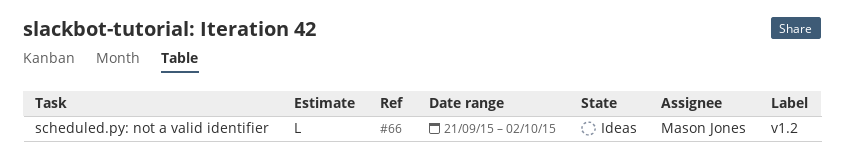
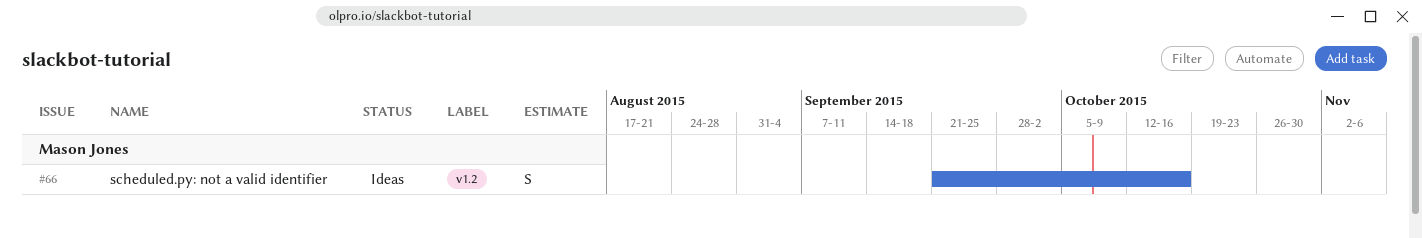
#66, estimate: L -> S
#66, due: Oct 2 -> Oct 16

